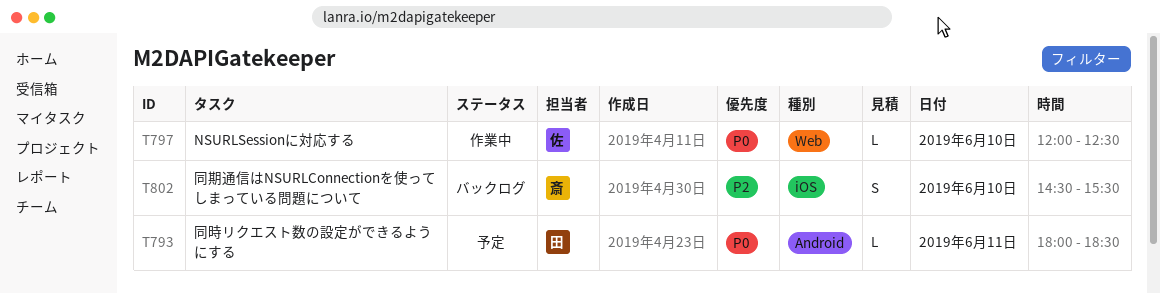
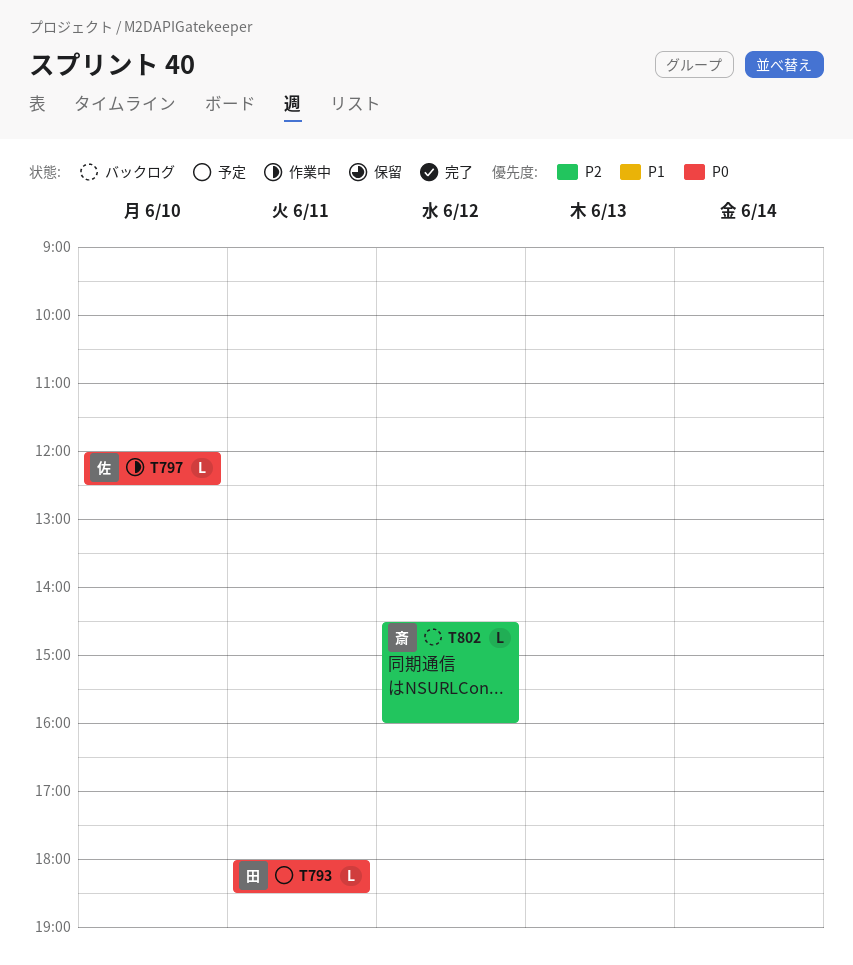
T802, estimate: S -> L
T802, day: Jun 10 -> Jun 12
T802, ends: 15:30 -> 16:00

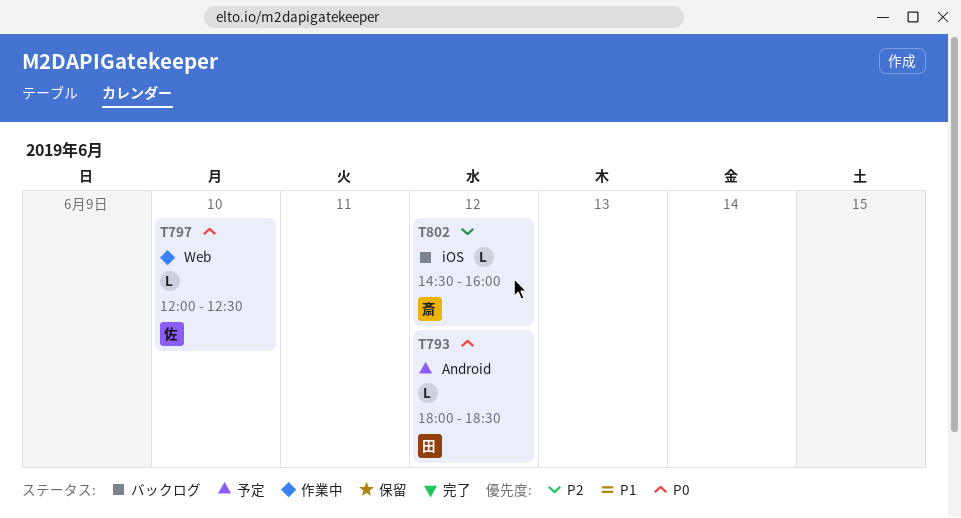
T793, day: Jun 11 -> Jun 12

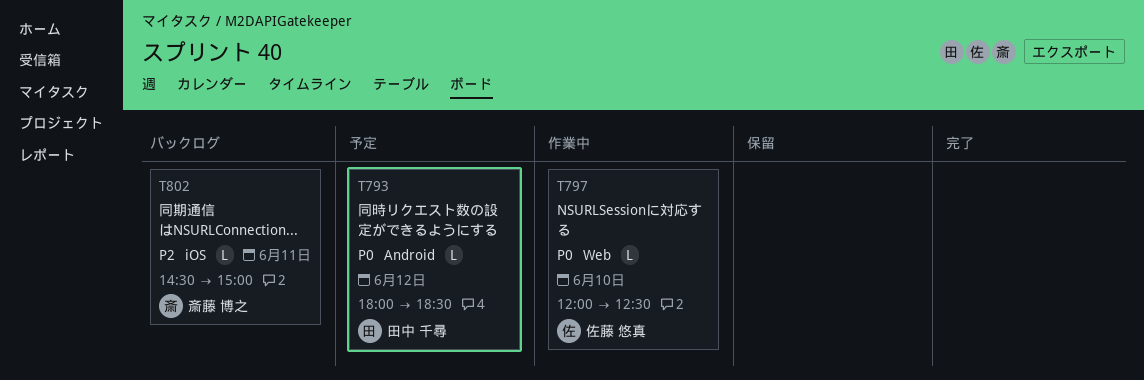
T802, day: Jun 12 -> Jun 11
T802, ends: 16:00 -> 15:00

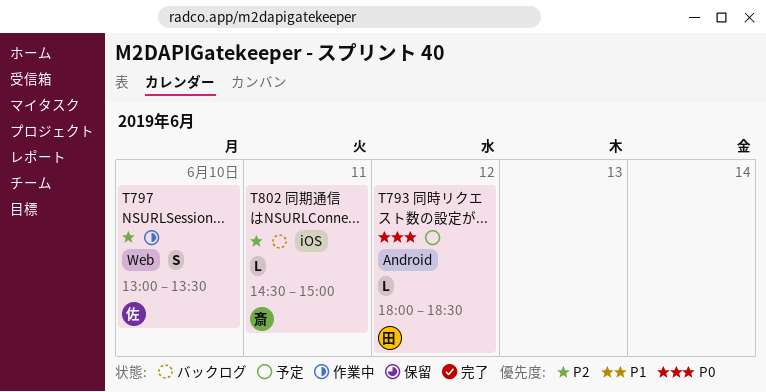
T797, priority: P0 -> P2
T797, estimate: L -> S
T797, begins: 12:00 -> 13:00
T797, ends: 12:30 -> 13:30

